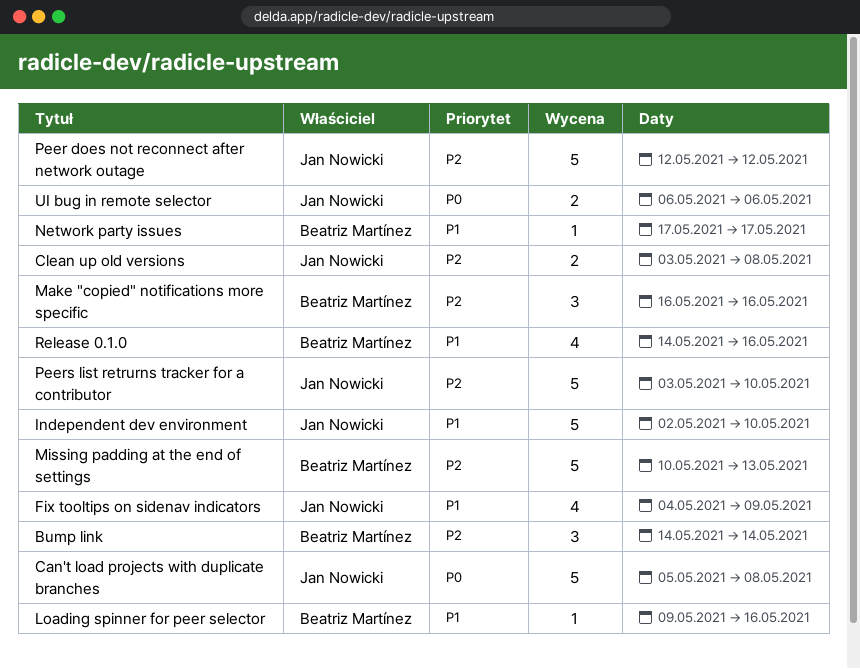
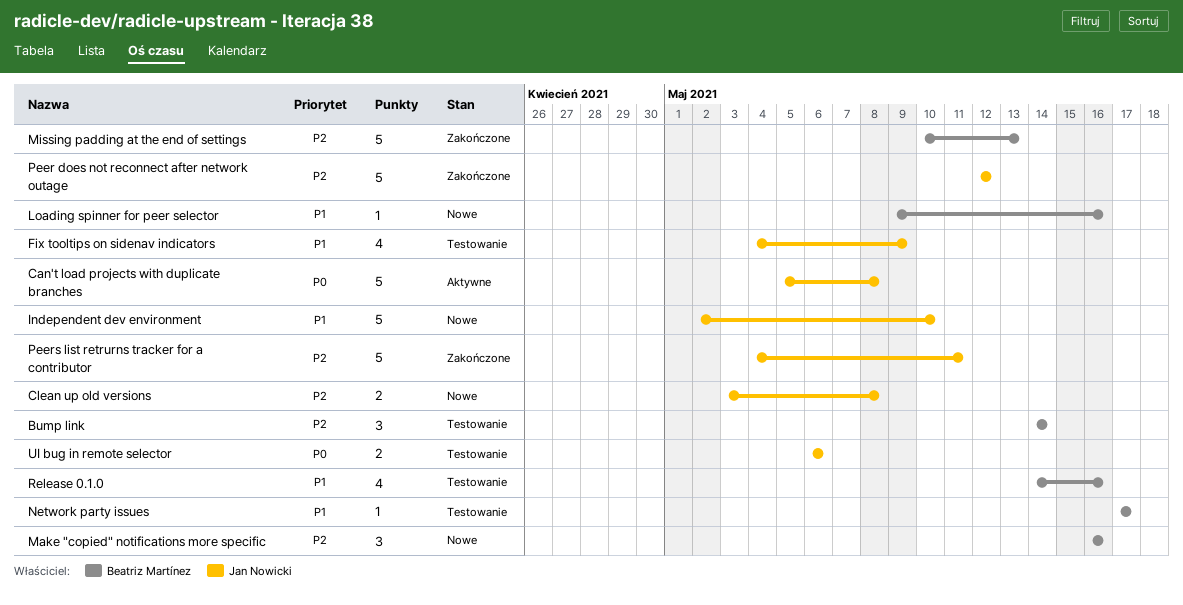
Peers list retrurns tracker for a contributor, start: May 3 -> May 4
Peers list retrurns tracker for a contributor, due: May 10 -> May 11

